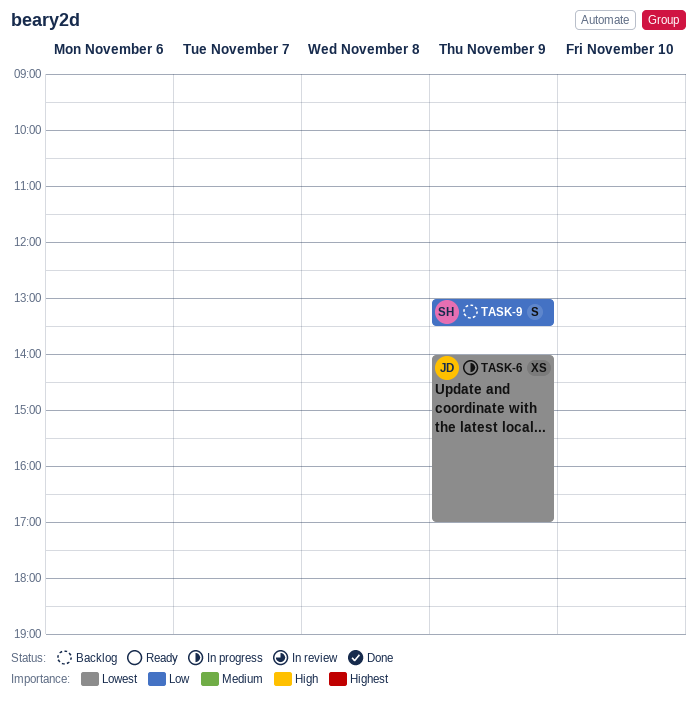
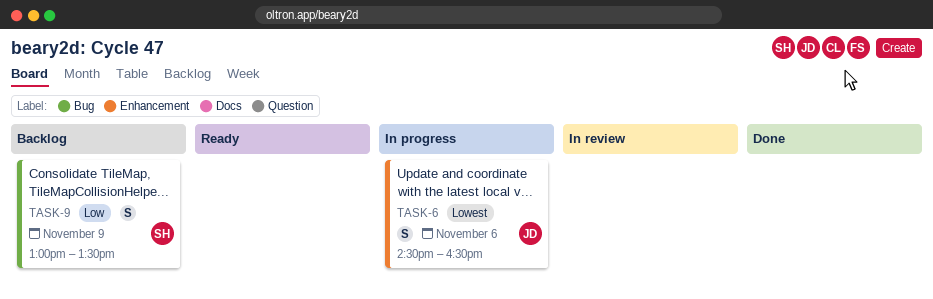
TASK-6, estimate: XS -> S
TASK-6, day: Nov 9 -> Nov 6
TASK-6, begins: 14:00 -> 14:30
TASK-6, ends: 17:00 -> 16:30

